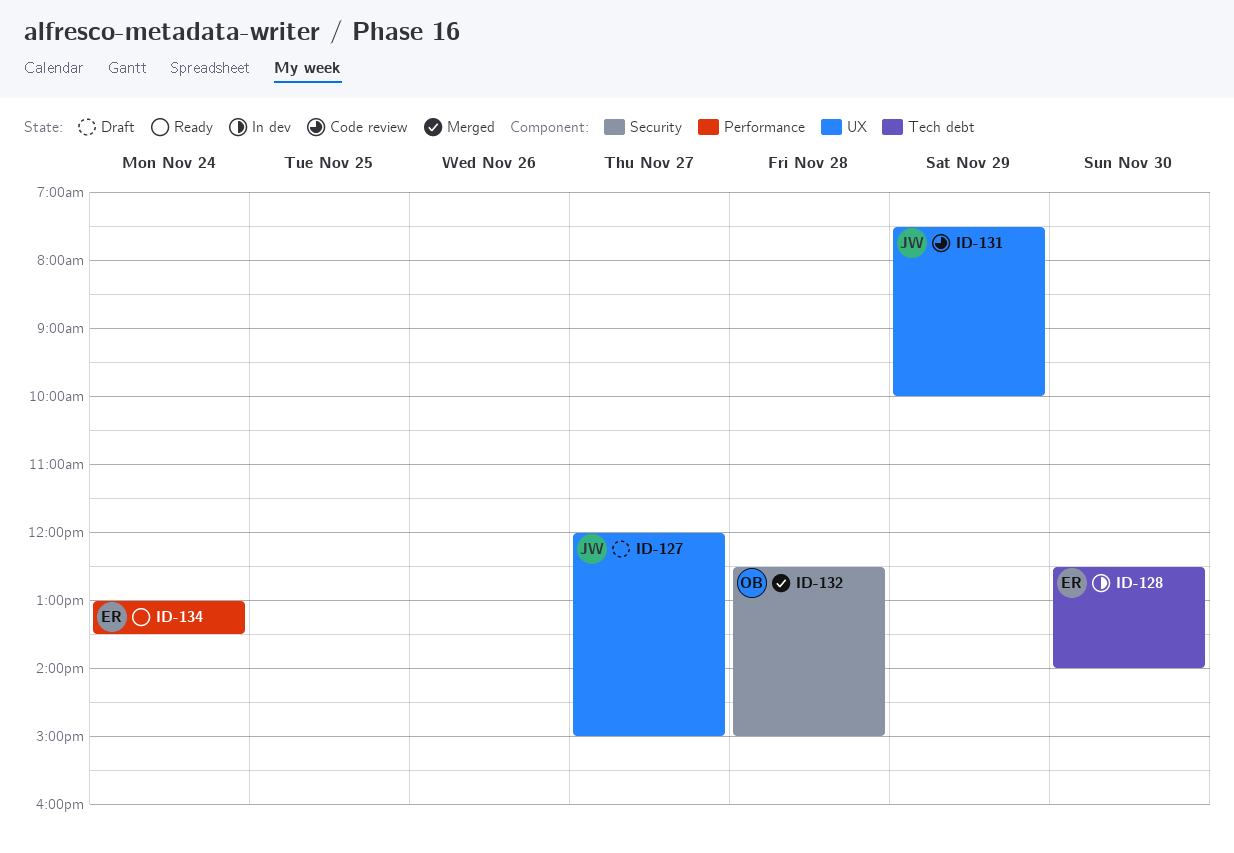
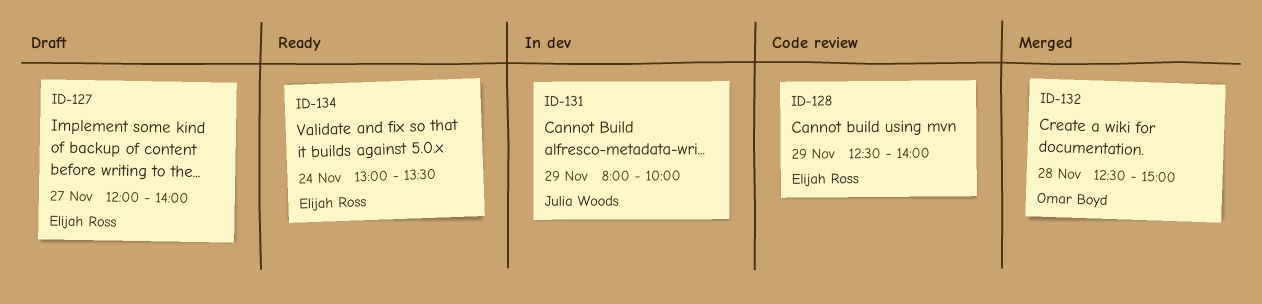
ID-127, owner: Julia Woods -> Elijah Ross
ID-127, ends: 15:00 -> 14:00
ID-128, status: In dev -> Code review
ID-128, day: Nov 30 -> Nov 29
ID-131, status: Code review -> In dev
ID-131, begins: 07:30 -> 08:00

